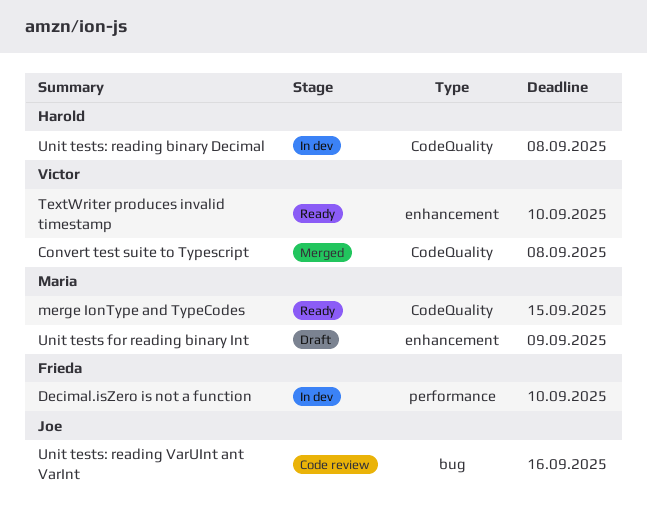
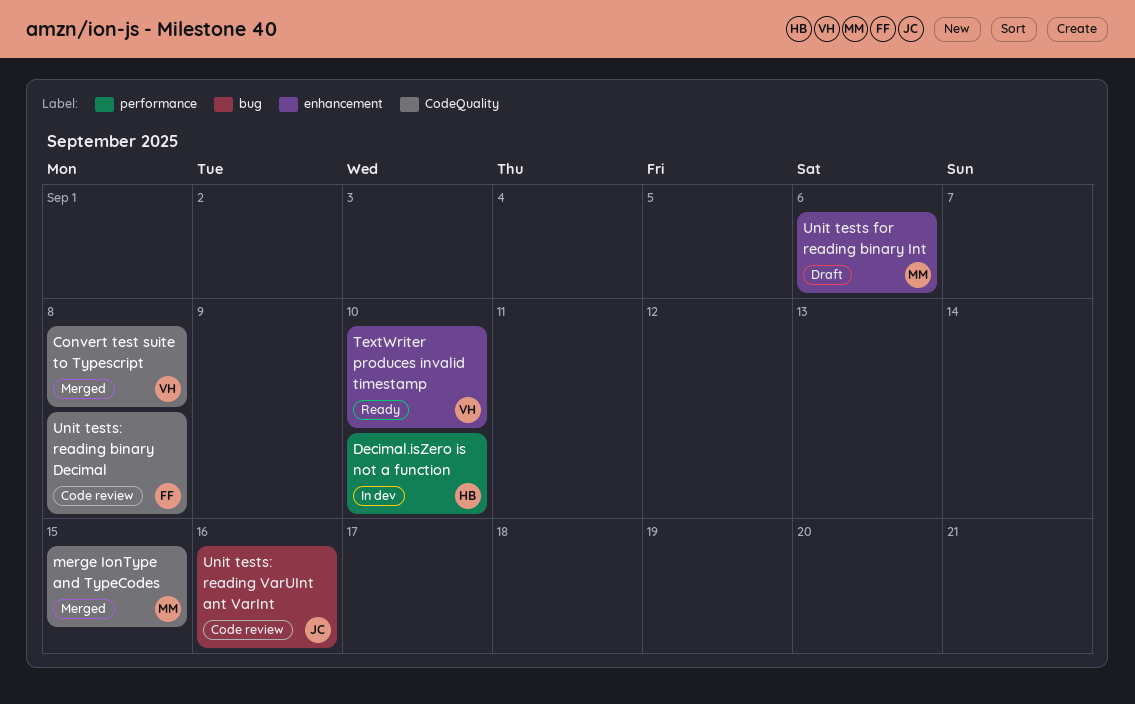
Decimal.isZero is not a function, owner: Frieda -> Harold
merge IonType and TypeCodes, status: Ready -> Merged
Unit tests for reading binary Int, due: Sep 9 -> Sep 6
Unit tests: reading binary Decimal, status: In dev -> Code review
Unit tests: reading binary Decimal, owner: Harold -> Frieda

